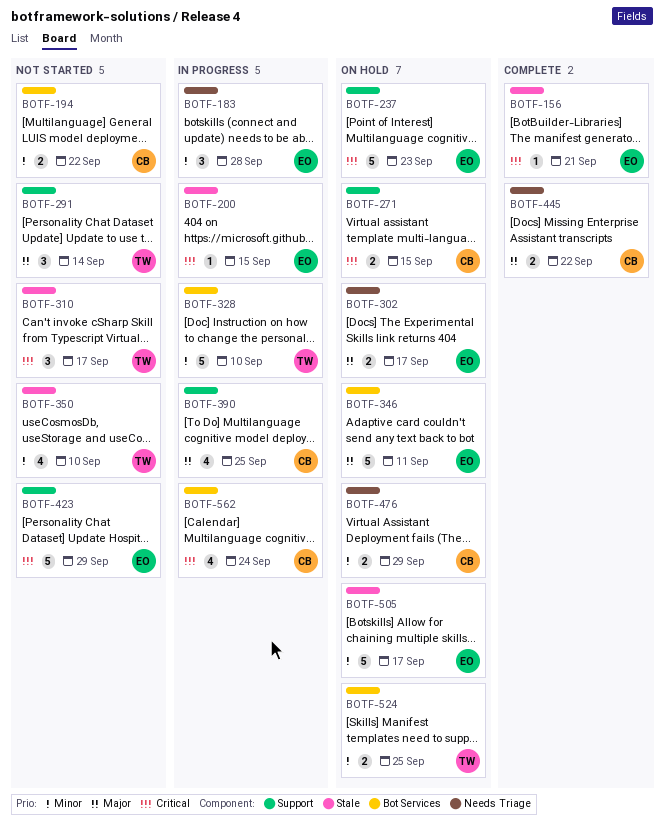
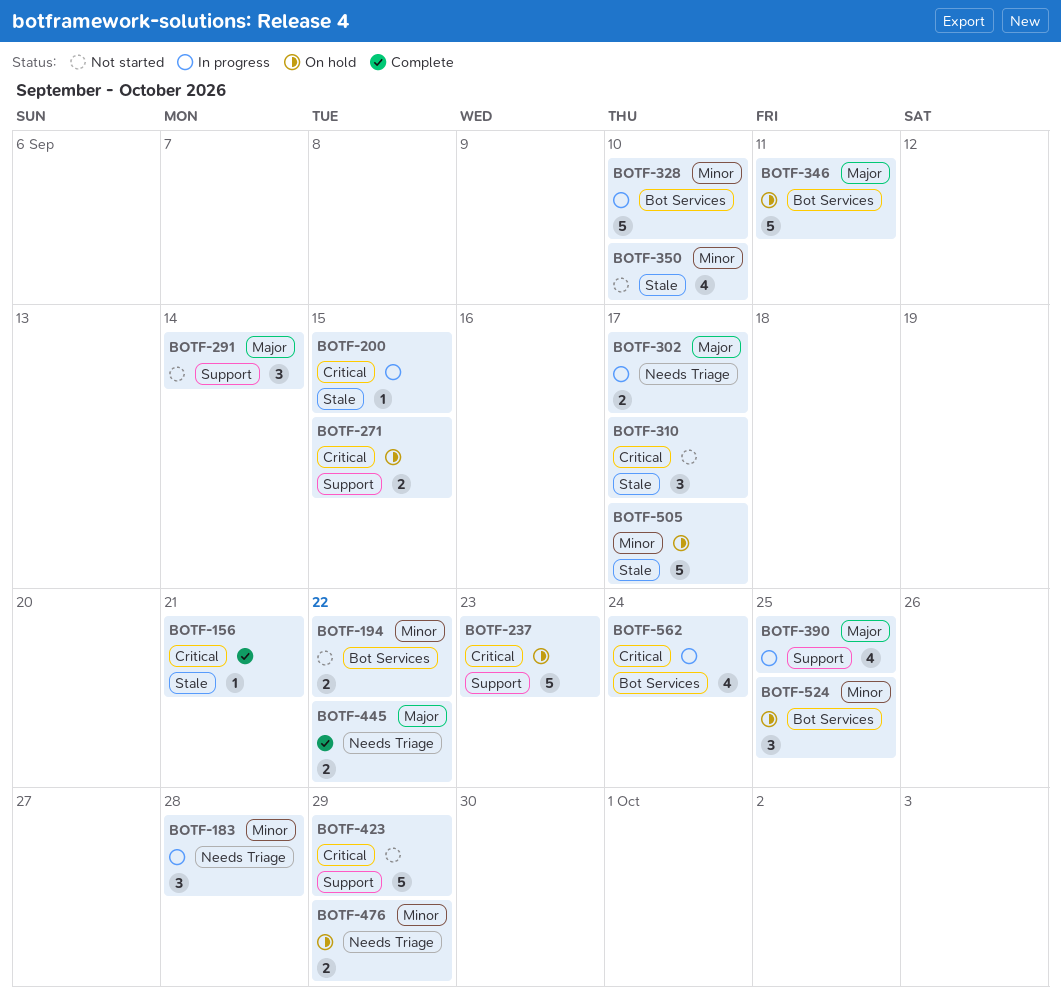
BOTF-302, status: On hold -> In progress
BOTF-524, estimate: 2 -> 3

